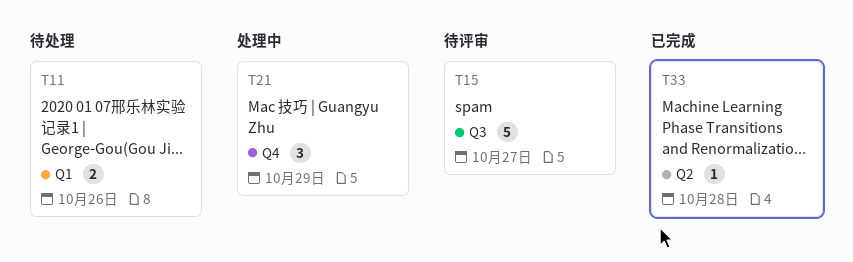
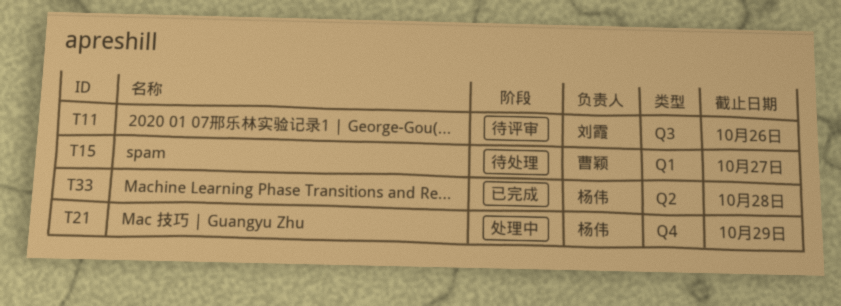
T11, status: 待处理 -> 待评审
T11, label: Q1 -> Q3
T15, status: 待评审 -> 待处理
T15, label: Q3 -> Q1

